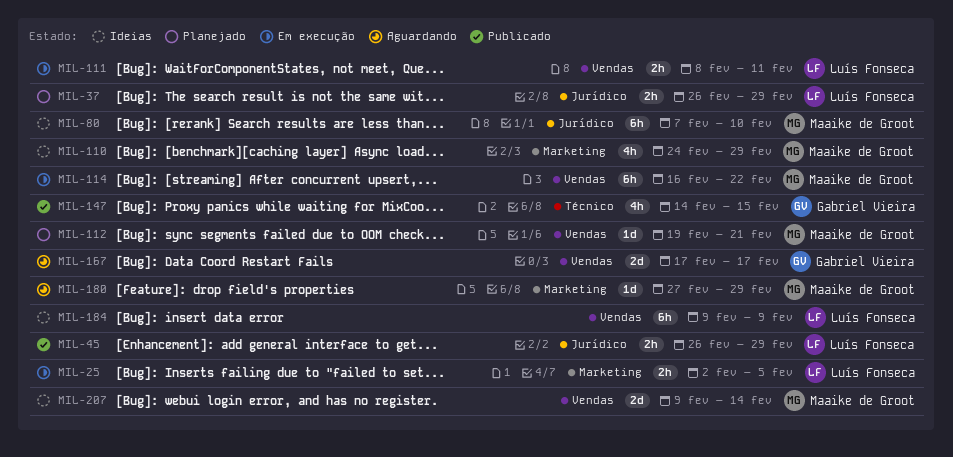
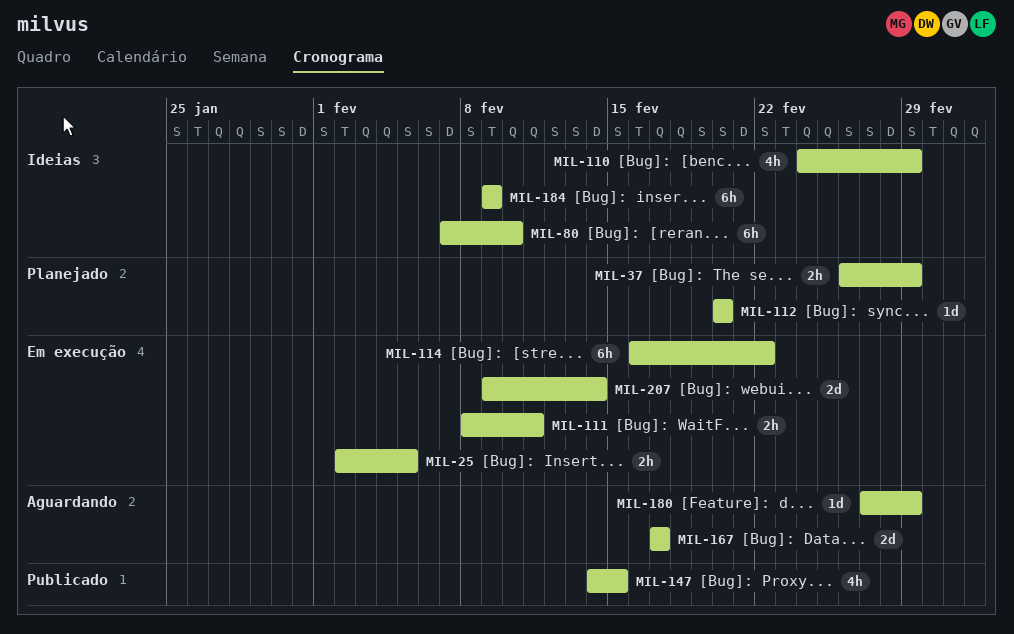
MIL-45: present -> none
MIL-112, start: Feb 19 -> Feb 20
MIL-112, due: Feb 21 -> Feb 20
MIL-207, status: Ideias -> Em execução

